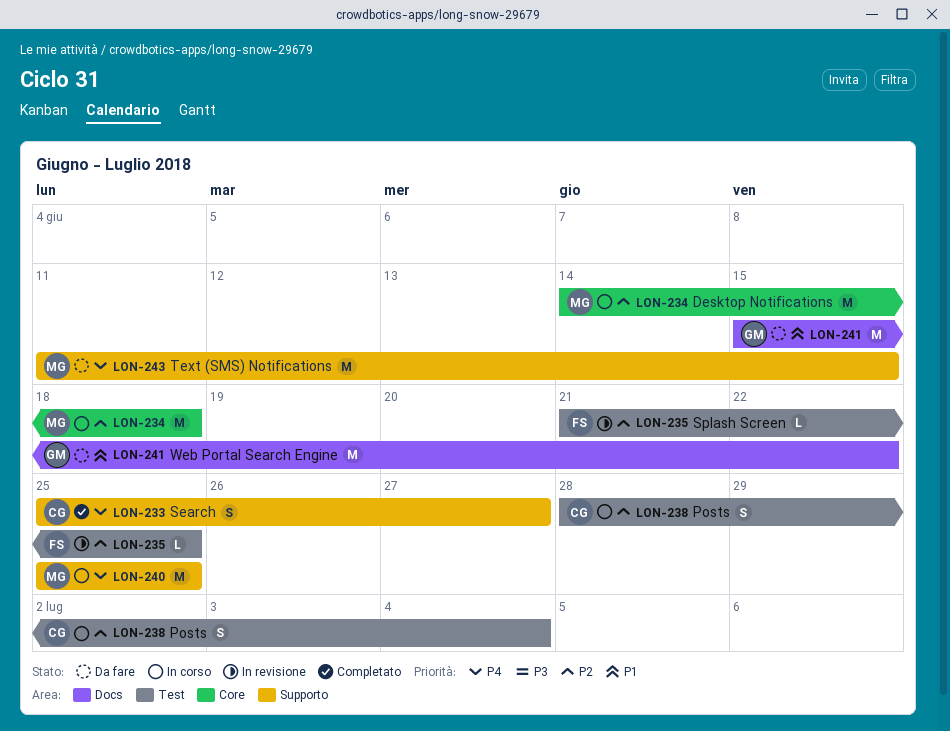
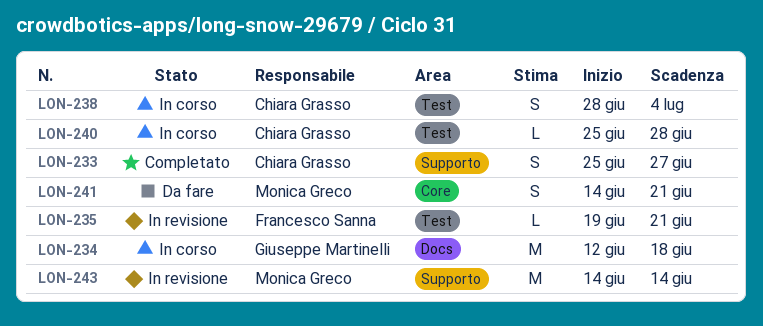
LON-234, owner: Monica Greco -> Giuseppe Martinelli
LON-234, label: Core -> Docs
LON-234, start: Jun 14 -> Jun 12
LON-235, start: Jun 21 -> Jun 19
LON-235, due: Jun 25 -> Jun 21
LON-240, owner: Monica Greco -> Chiara Grasso
LON-240, label: Supporto -> Test
LON-240, estimate: M -> L
LON-240, due: Jun 25 -> Jun 28
LON-241, owner: Giuseppe Martinelli -> Monica Greco
LON-241, label: Docs -> Core
LON-241, estimate: M -> S
LON-241, start: Jun 15 -> Jun 14
LON-241, due: Jun 22 -> Jun 21
LON-243, status: Da fare -> In revisione
LON-243, start: Jun 11 -> Jun 14
LON-243, due: Jun 15 -> Jun 14

